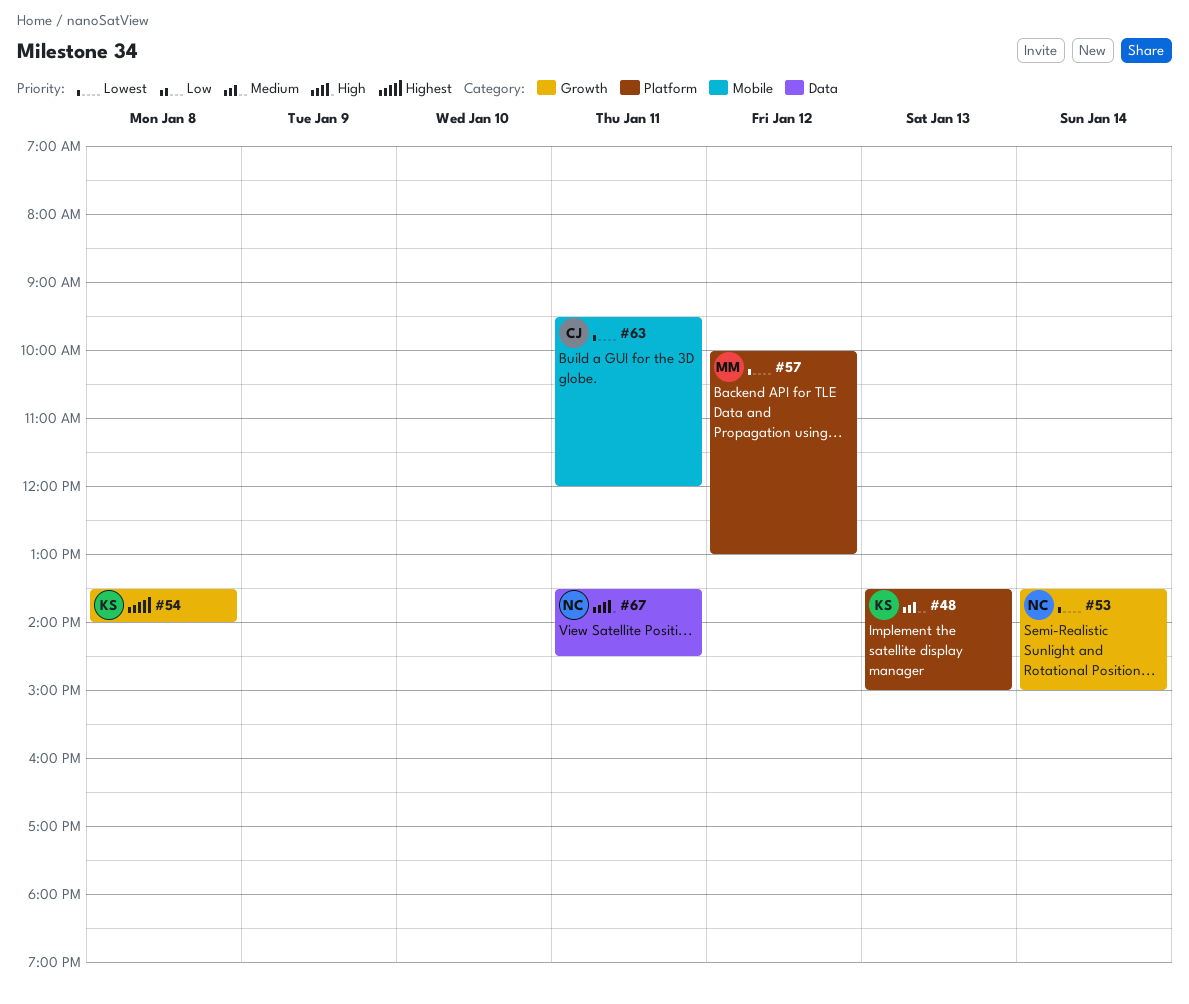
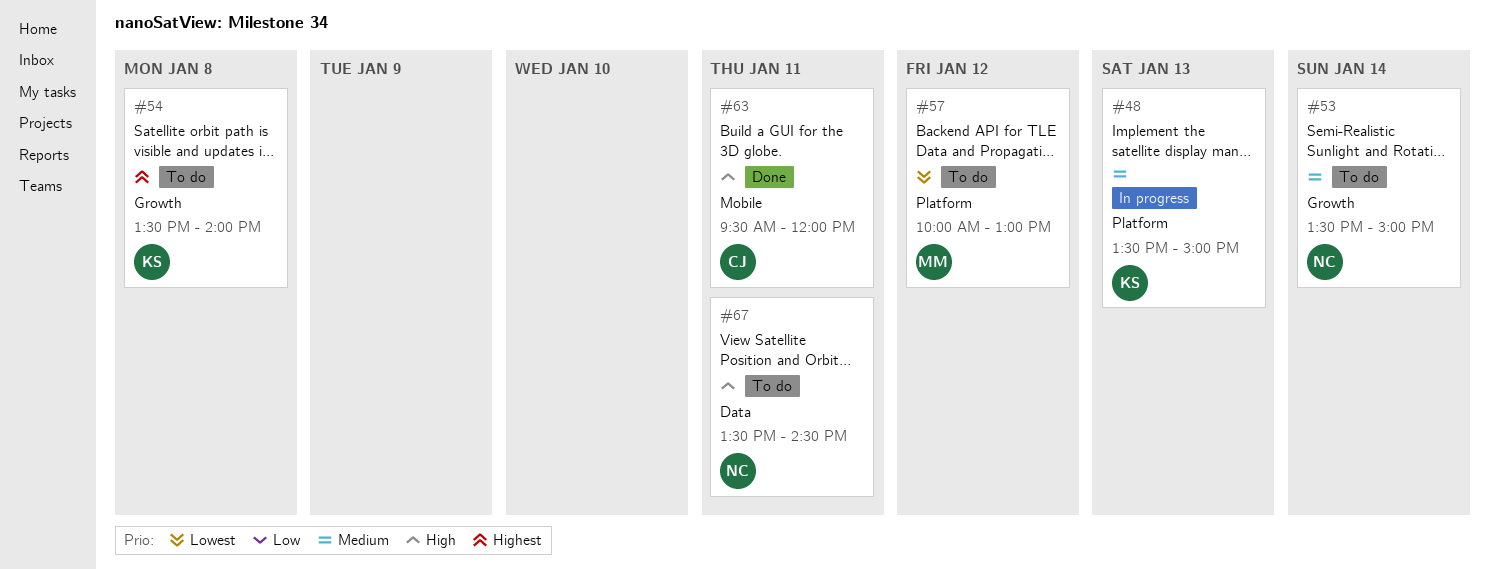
#53, priority: Lowest -> Medium
#63, priority: Lowest -> High

